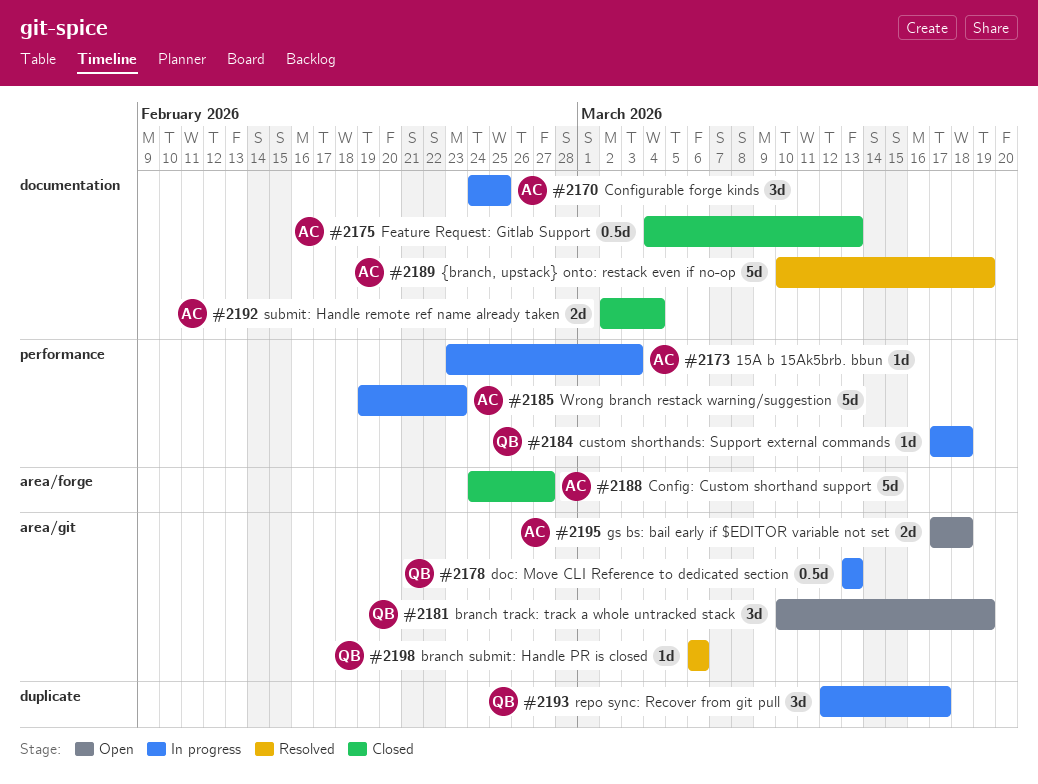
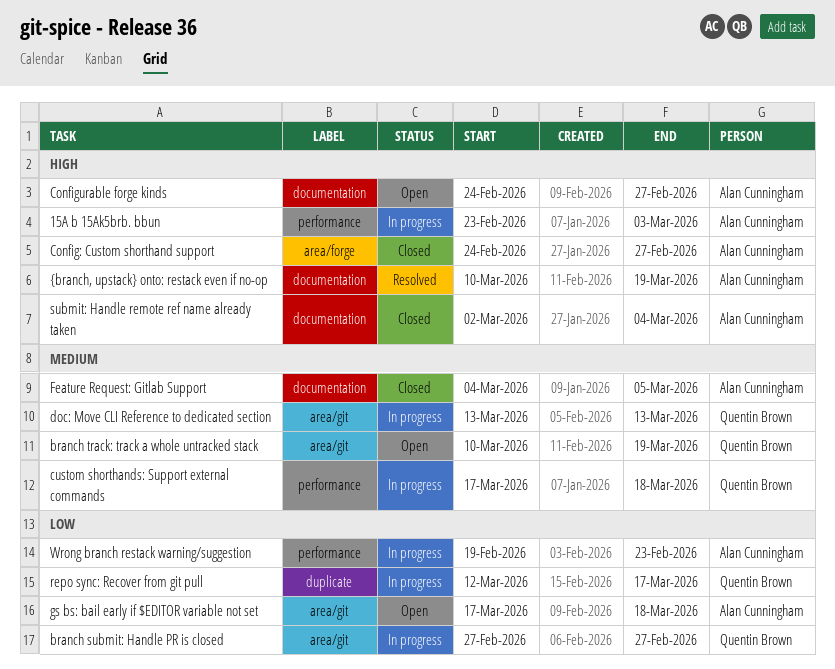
branch submit: Handle PR is closed, status: Resolved -> In progress
branch submit: Handle PR is closed, start: Mar 6 -> Feb 27
branch submit: Handle PR is closed, due: Mar 6 -> Feb 27
Configurable forge kinds, status: In progress -> Open
Configurable forge kinds, due: Feb 25 -> Feb 27
Feature Request: Gitlab Support, due: Mar 13 -> Mar 5

